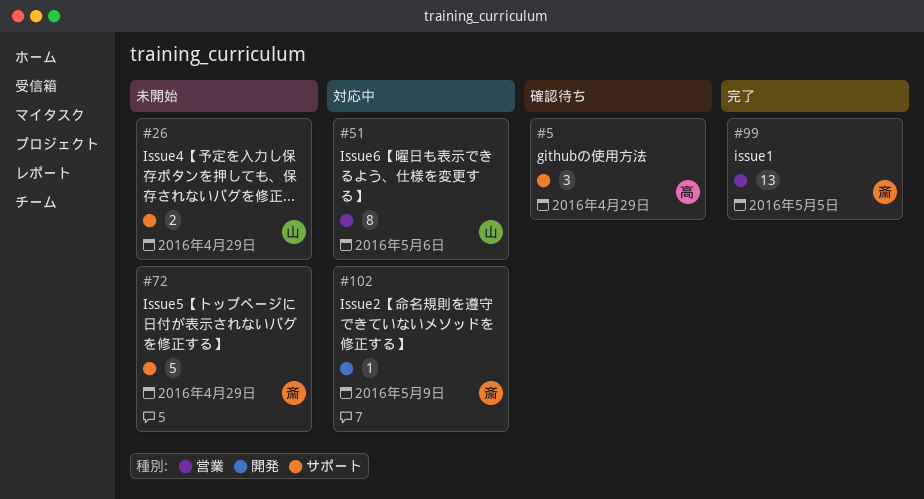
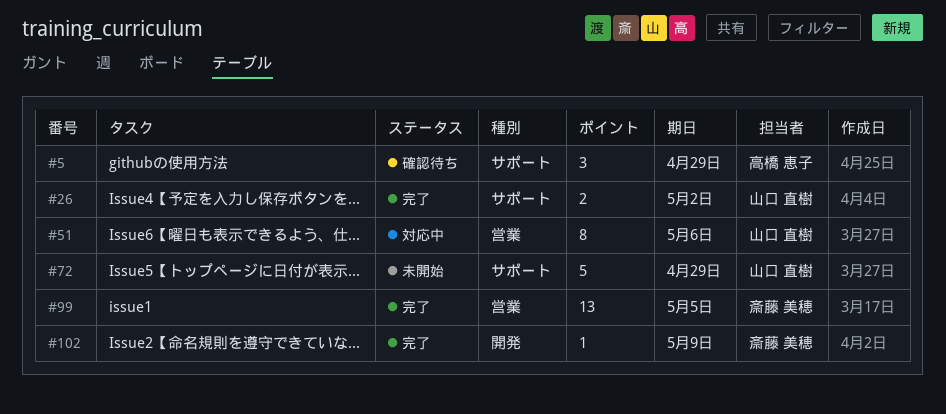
#26, status: 未開始 -> 完了
#26, due: Apr 29 -> May 2
#72, owner: 斎藤 美穂 -> 山口 直樹
#102, status: 対応中 -> 完了

